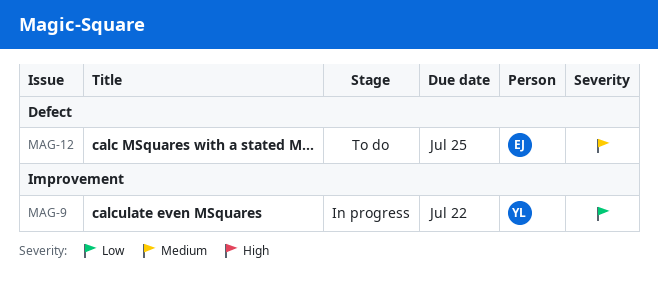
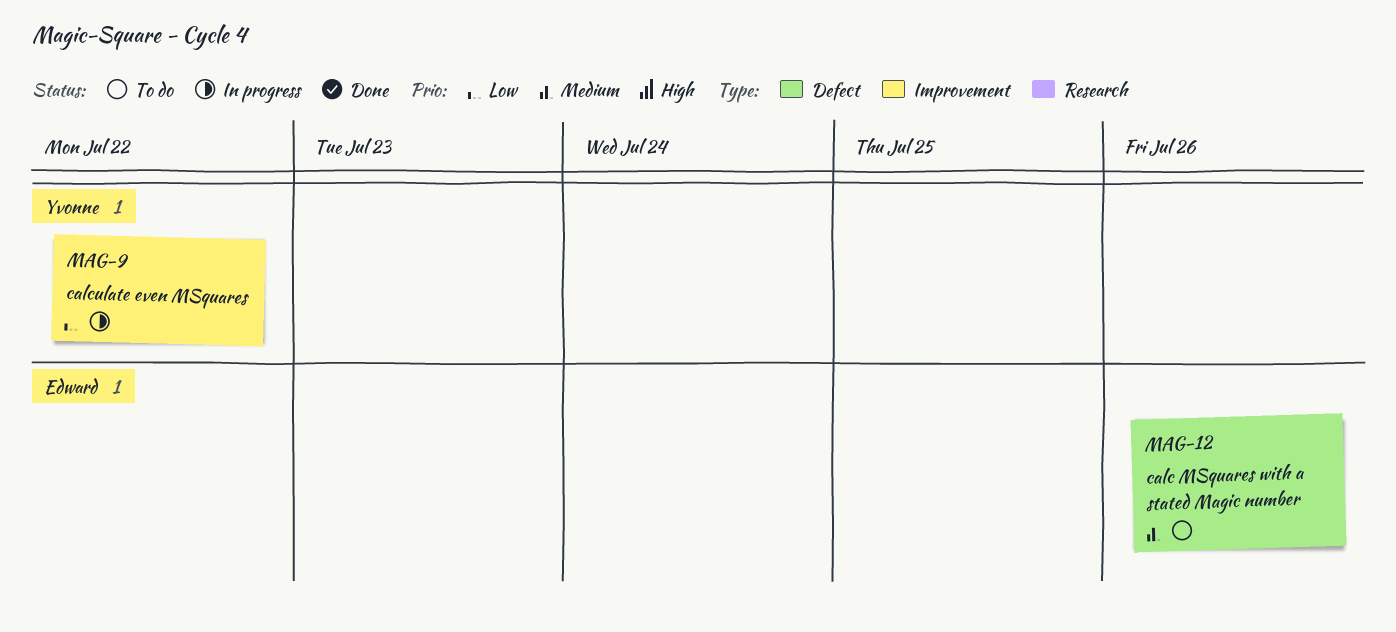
MAG-12, due: Jul 25 -> Jul 26

